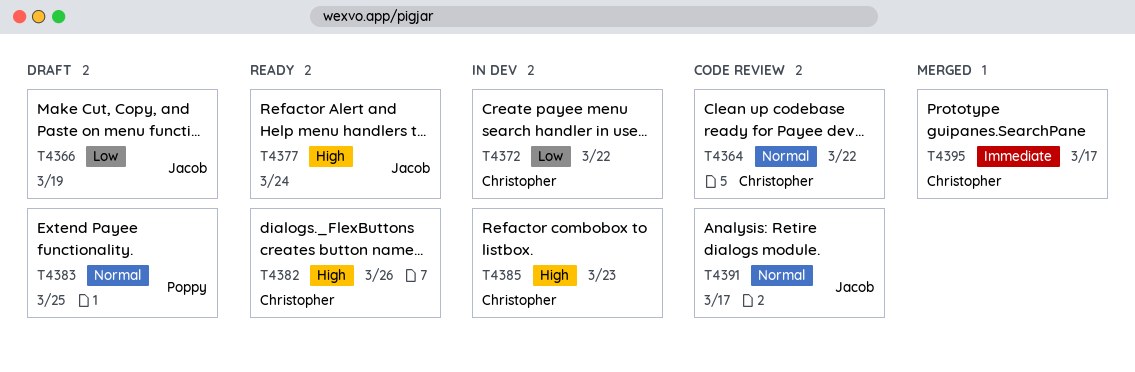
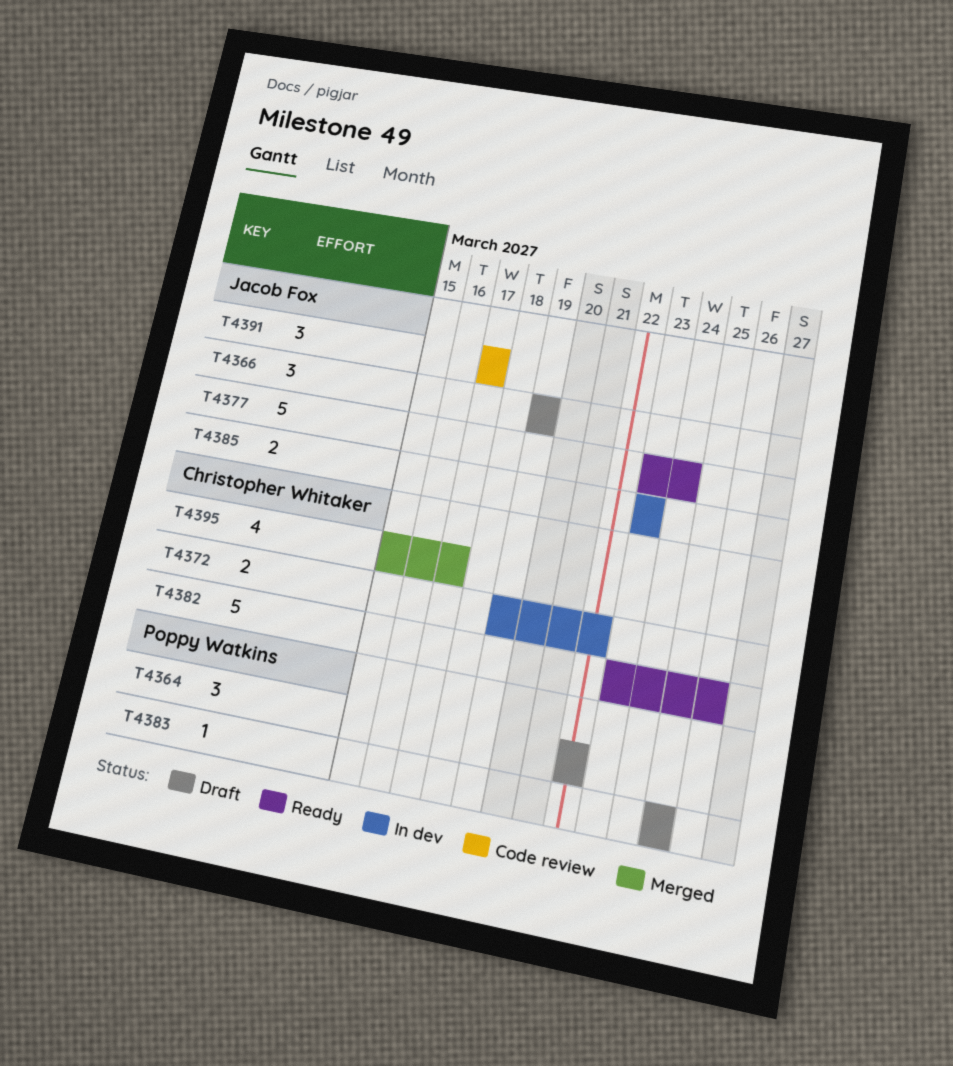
T4364, status: Code review -> Draft
T4364, owner: Christopher Whitaker -> Poppy Watkins
T4385, owner: Christopher Whitaker -> Jacob Fox

